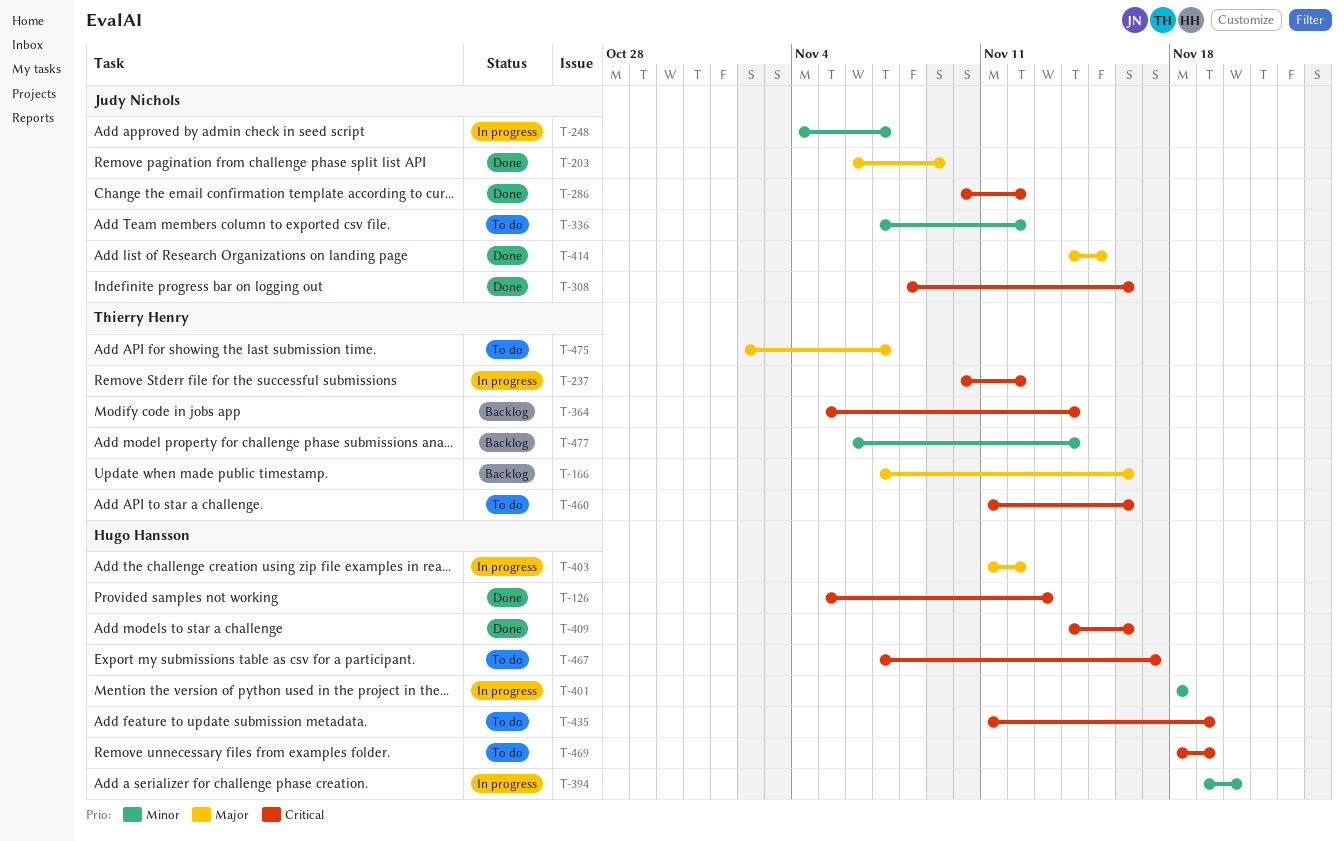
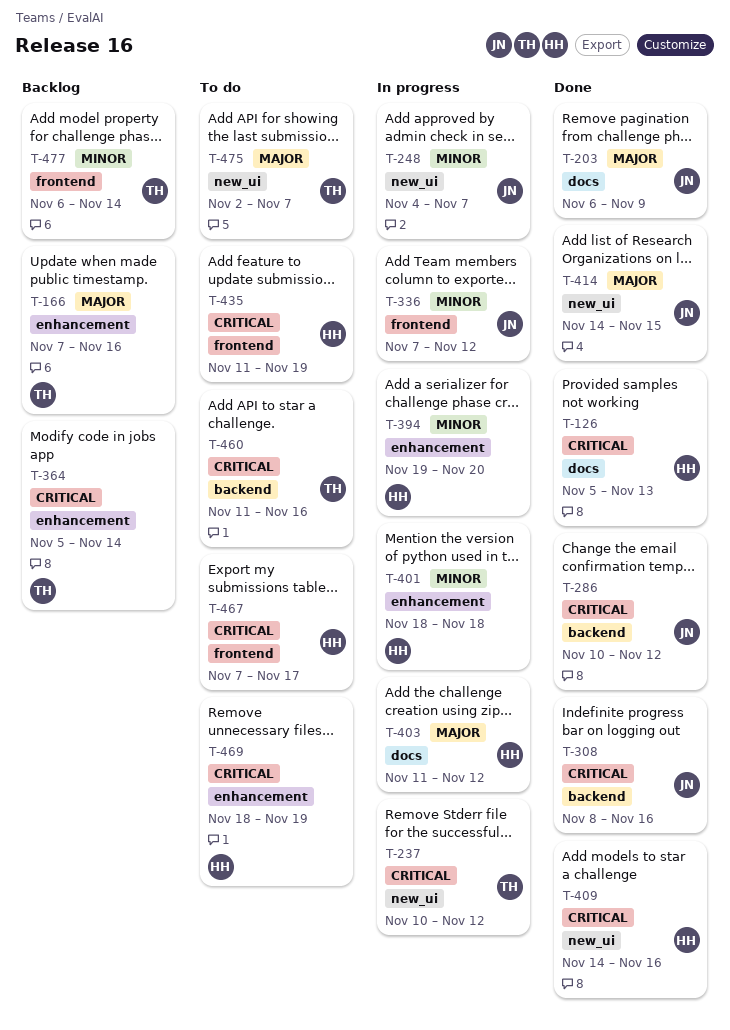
T-336, status: To do -> In progress

